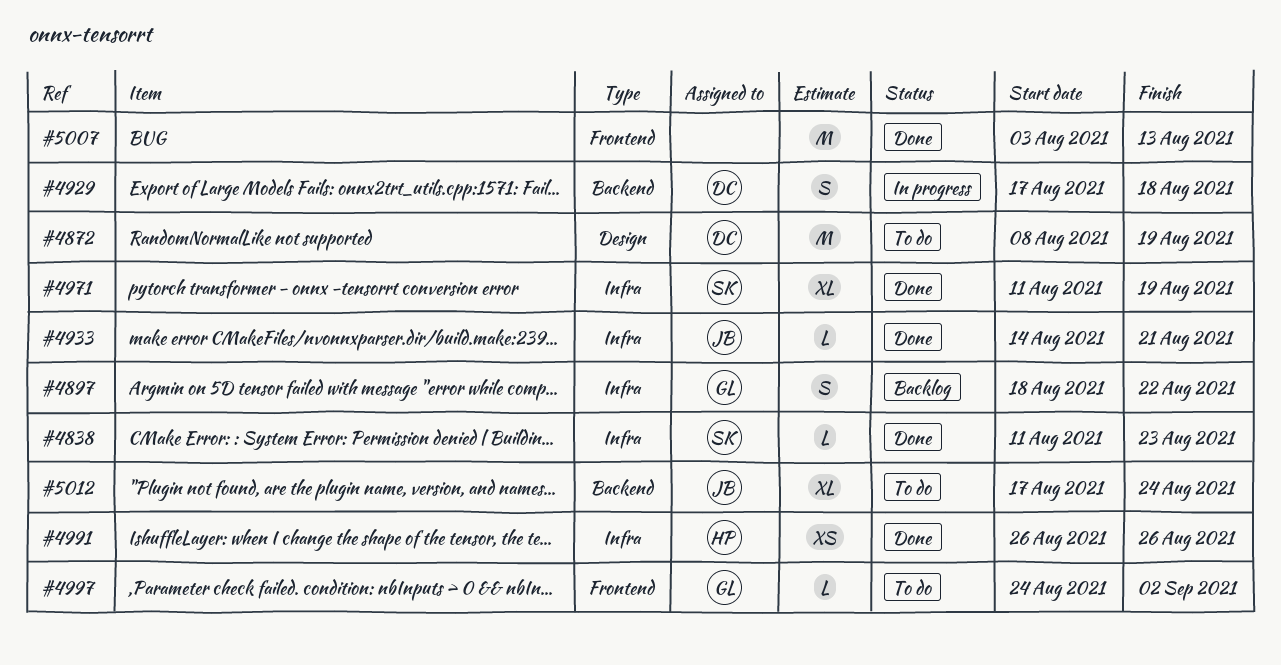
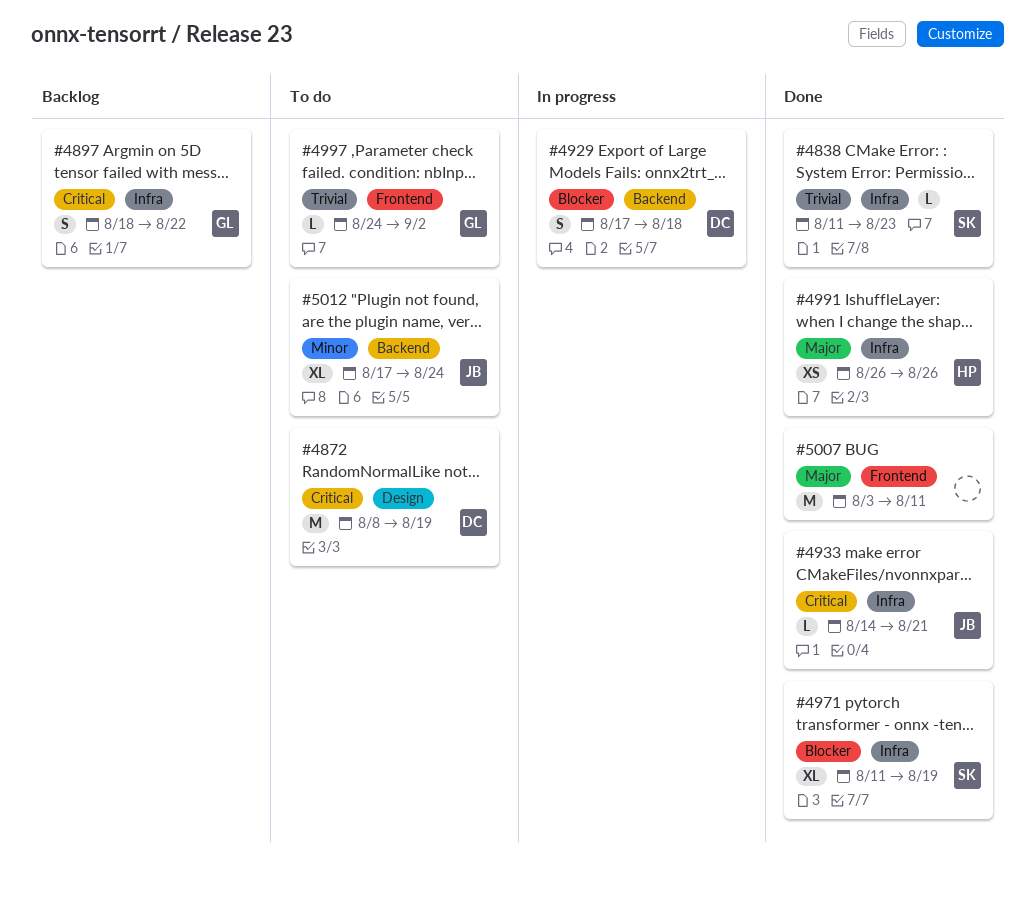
#5007, due: Aug 13 -> Aug 11

